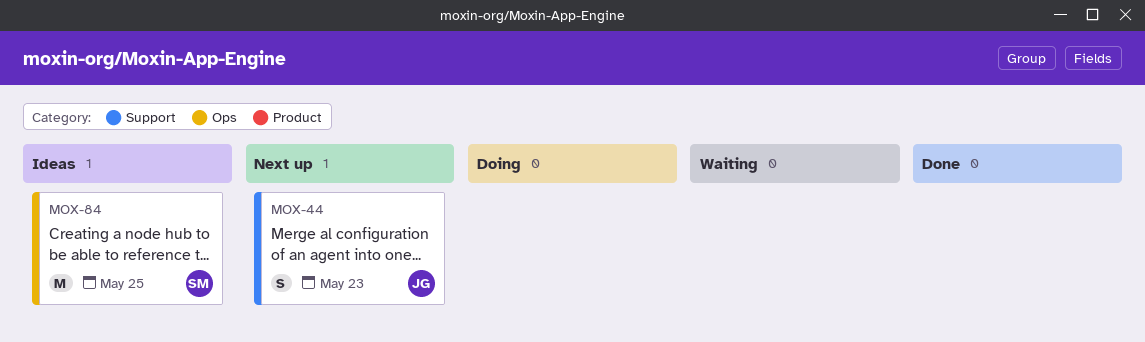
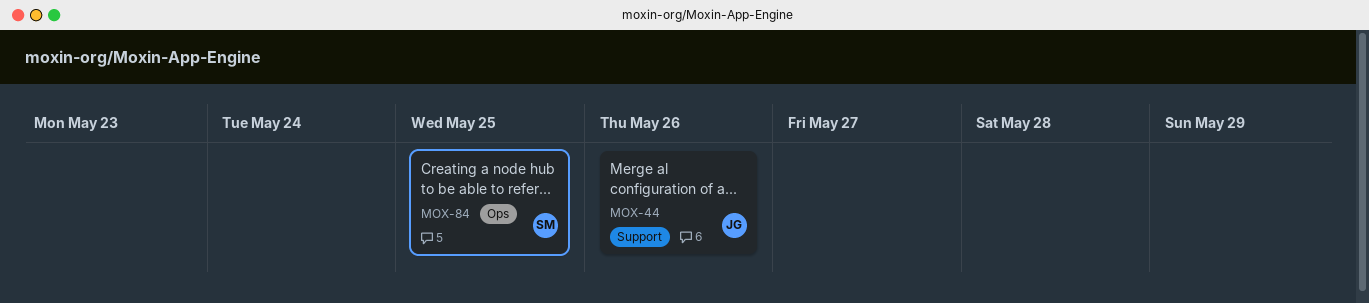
MOX-44, due: May 23 -> May 26

